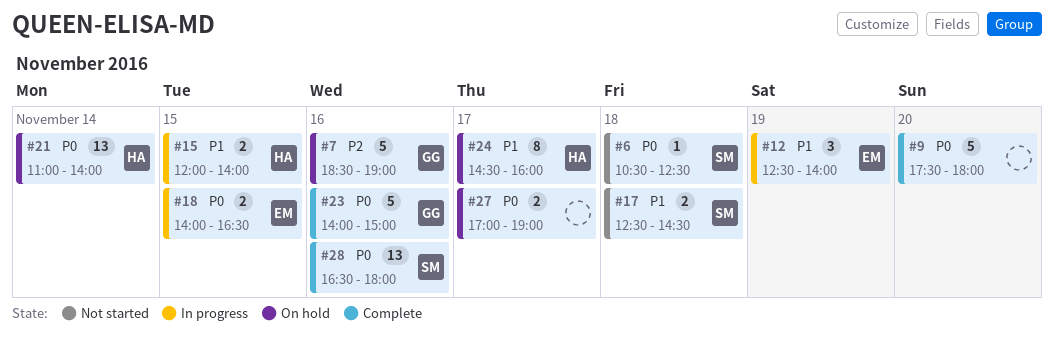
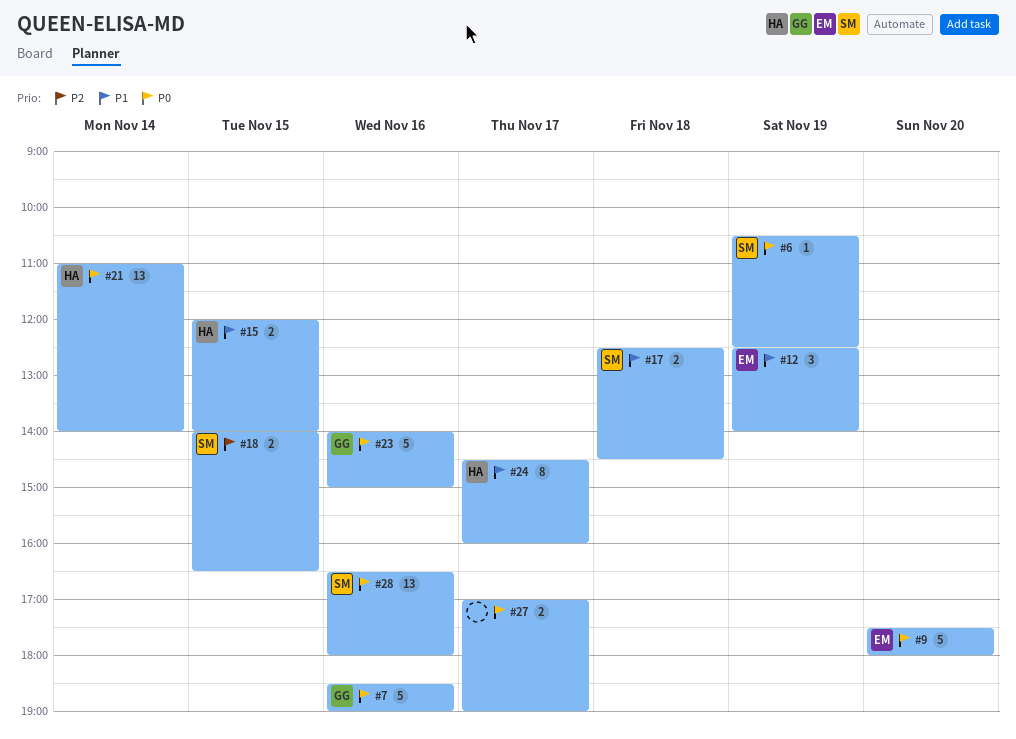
#6, day: Nov 18 -> Nov 19
#7, priority: P2 -> P0
#9, owner: none -> EM
#18, owner: EM -> SM
#18, priority: P0 -> P2

